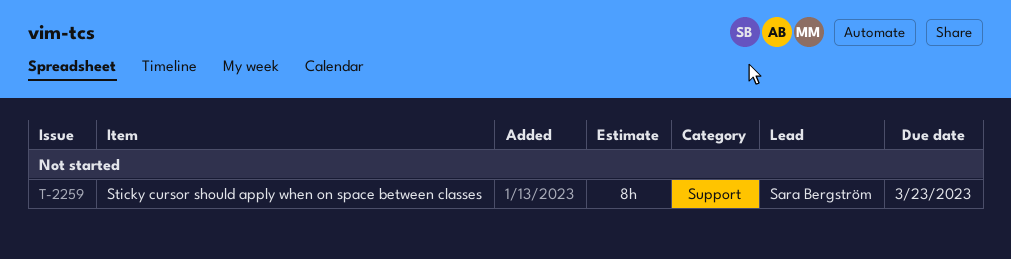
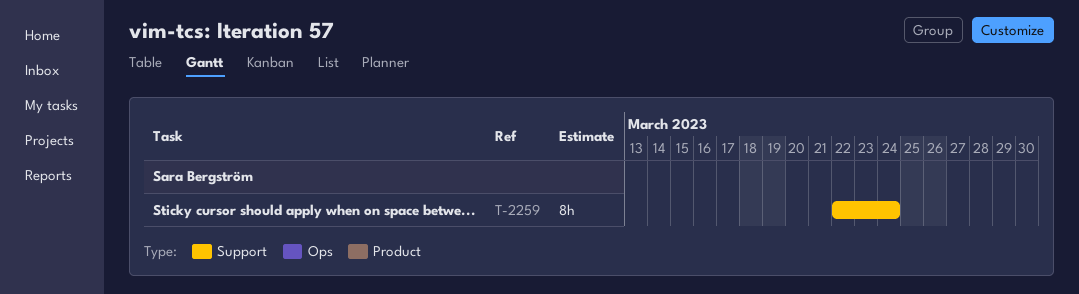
T-2259, due: Mar 23 -> Mar 24

